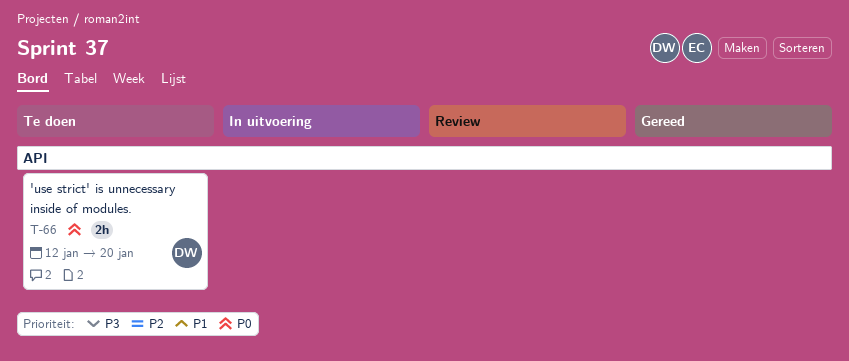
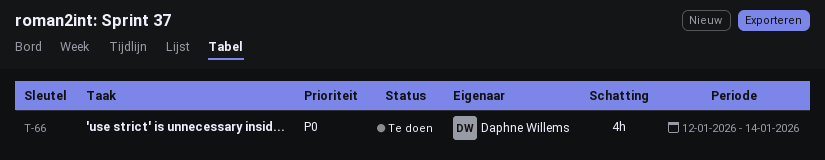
T-66, estimate: 2h -> 4h
T-66, due: Jan 20 -> Jan 14

